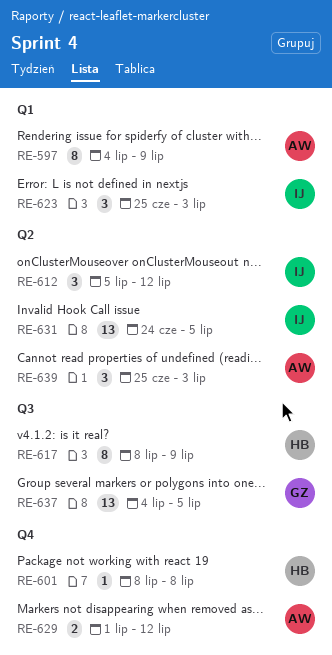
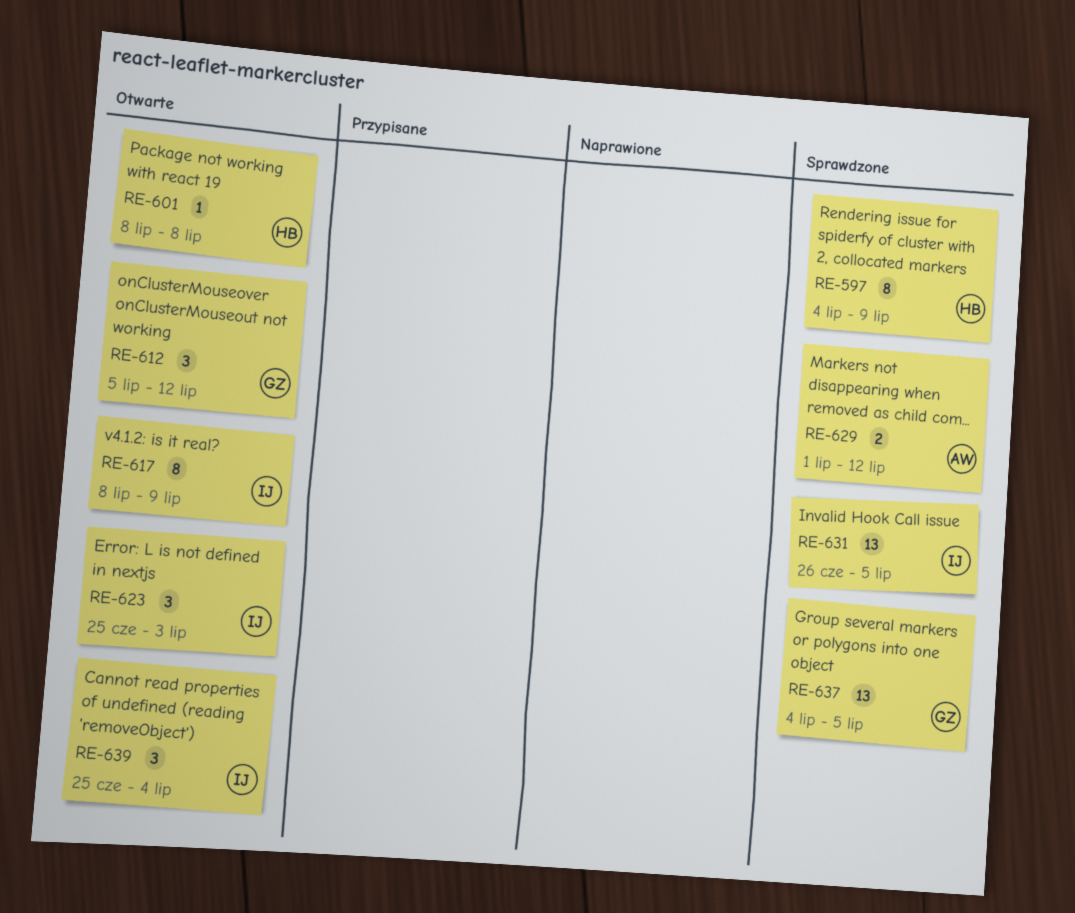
RE-597, owner: AW -> HB
RE-612, owner: IJ -> GZ
RE-617, owner: HB -> IJ
RE-631, start: Jun 24 -> Jun 26
RE-639, owner: AW -> IJ
RE-639, due: Jul 3 -> Jul 4

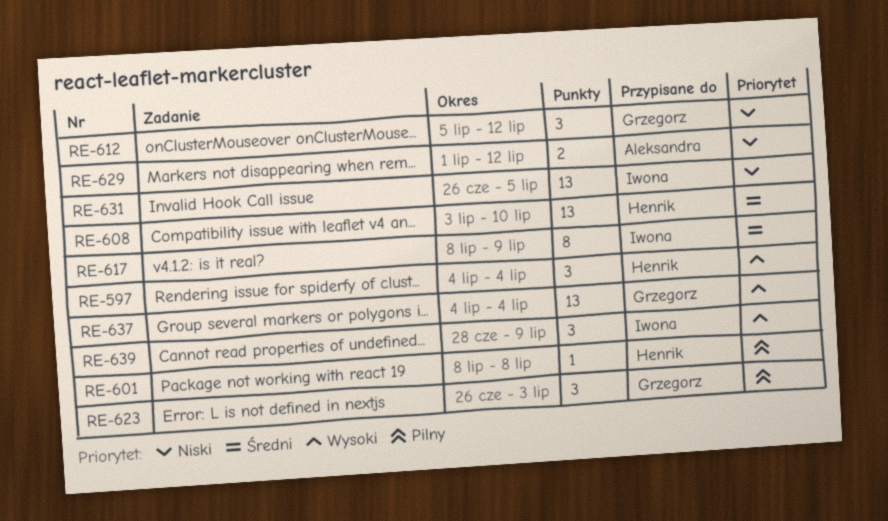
RE-597, estimate: 8 -> 3
RE-597, due: Jul 9 -> Jul 4
RE-608: none -> present
RE-623, owner: Iwona -> Grzegorz
RE-623, start: Jun 25 -> Jun 26
RE-637, due: Jul 5 -> Jul 4
RE-639, start: Jun 25 -> Jun 28
RE-639, due: Jul 4 -> Jul 9

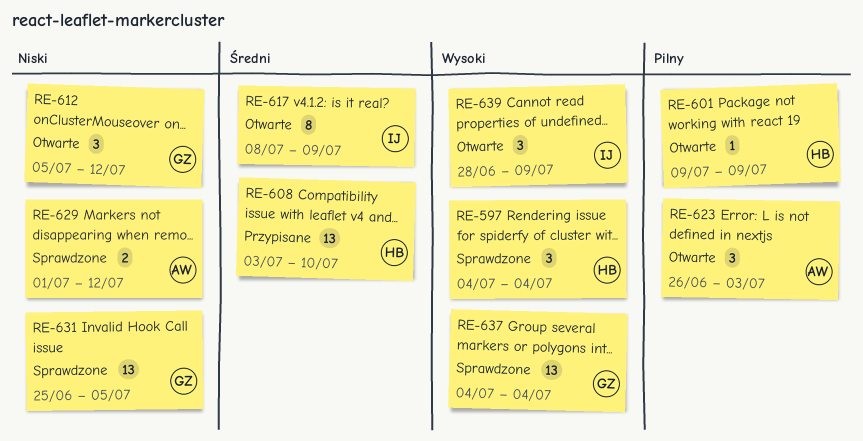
RE-601, start: Jul 8 -> Jul 9
RE-601, due: Jul 8 -> Jul 9
RE-623, owner: Grzegorz -> Aleksandra
RE-631, owner: Iwona -> Grzegorz
RE-631, start: Jun 26 -> Jun 25

